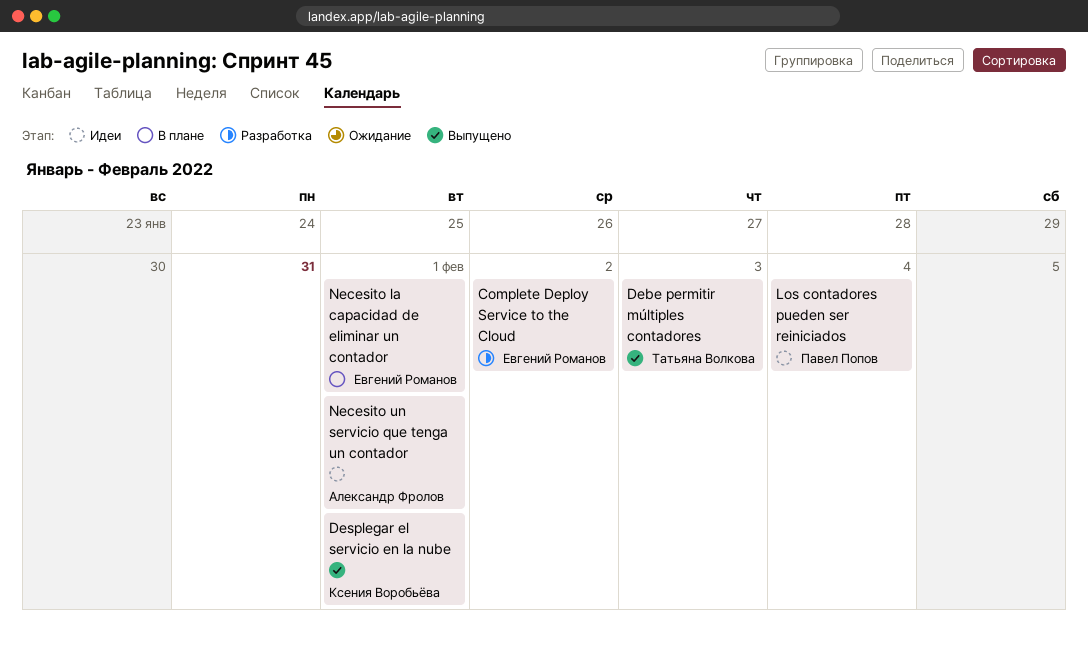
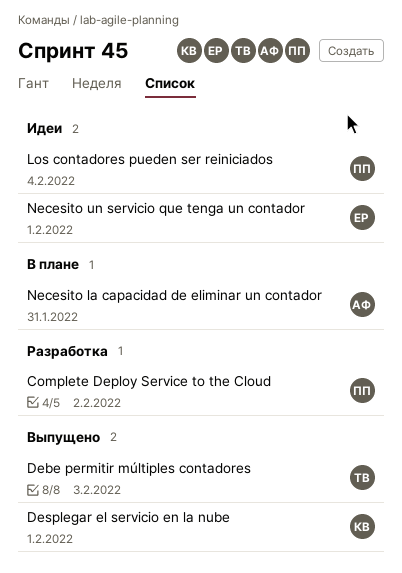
Complete Deploy Service to the Cloud, owner: Евгений Романов -> Павел Попов
Necesito la capacidad de eliminar un contador, owner: Евгений Романов -> Александр Фролов
Necesito la capacidad de eliminar un contador, due: Feb 1 -> Jan 31
Necesito un servicio que tenga un contador, owner: Александр Фролов -> Евгений Романов

